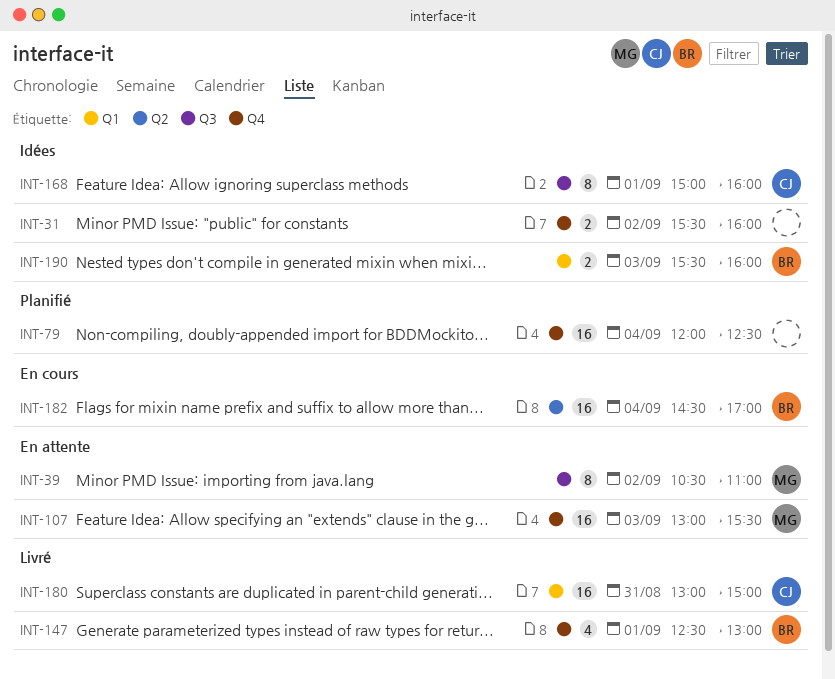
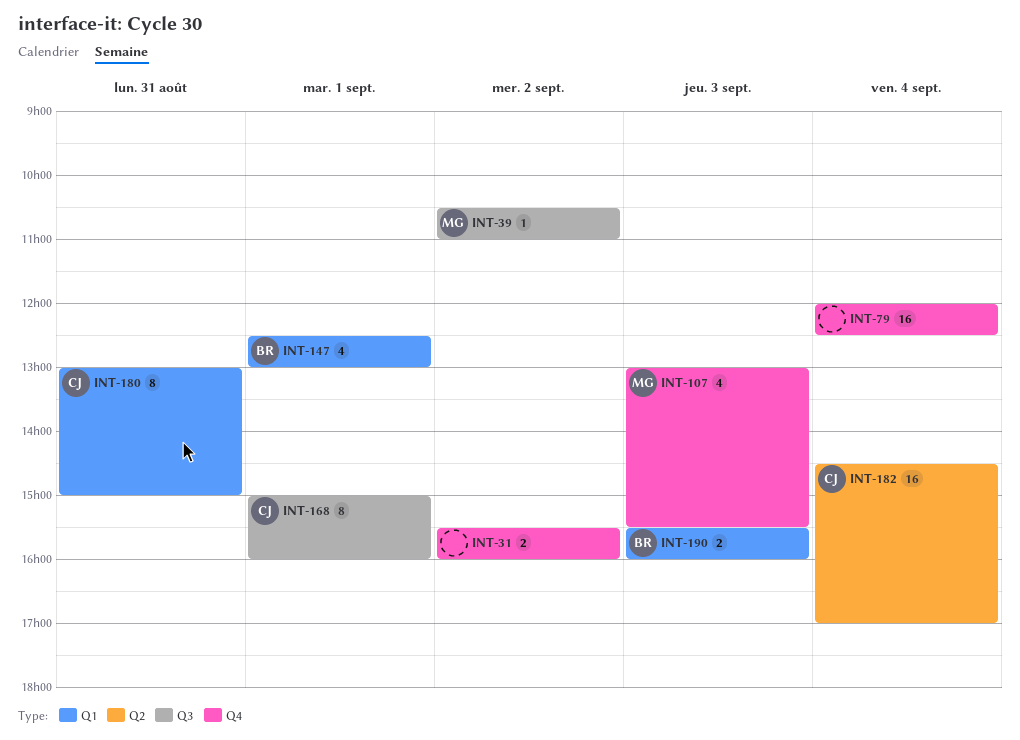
INT-39, estimate: 8 -> 1
INT-107, estimate: 16 -> 4
INT-147, label: Q4 -> Q1
INT-180, estimate: 16 -> 8
INT-182, owner: BR -> CJ

